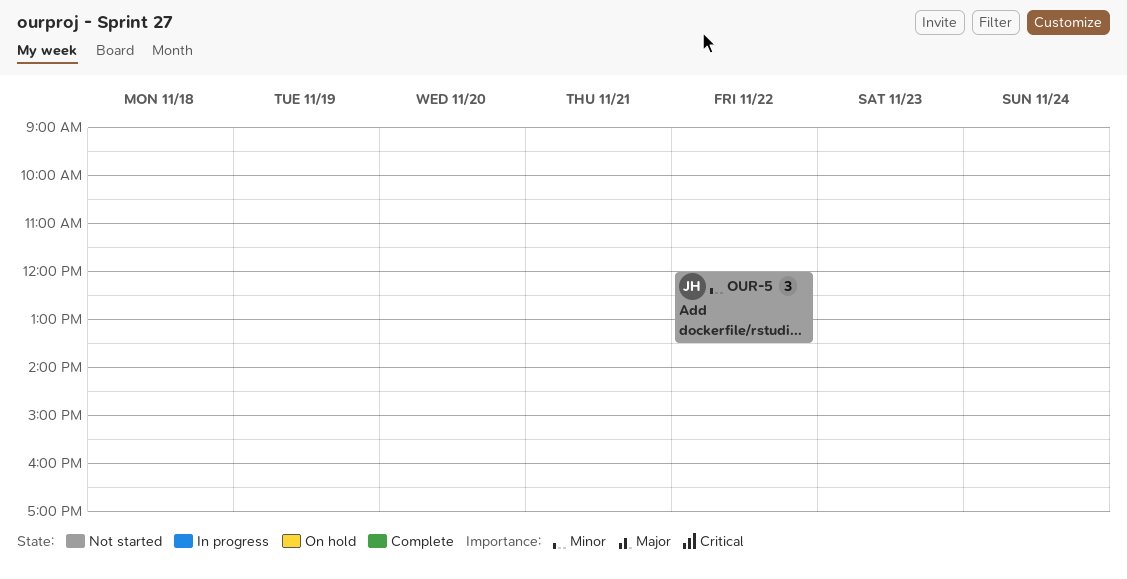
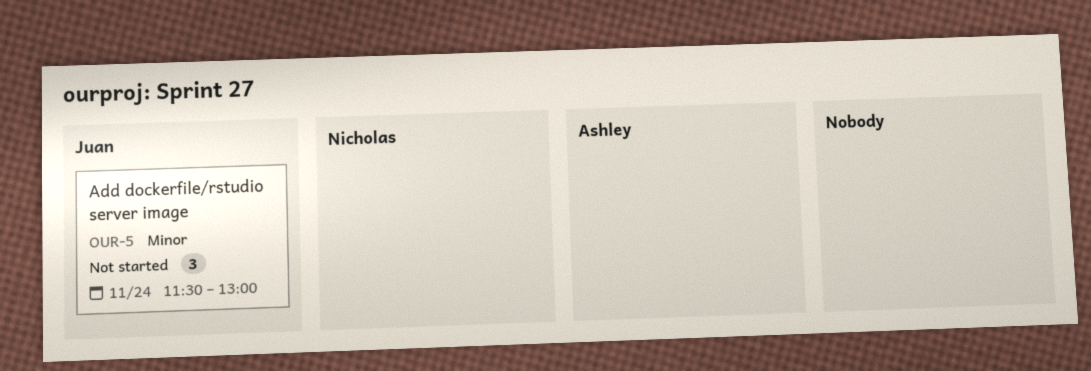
OUR-5, day: Nov 22 -> Nov 24
OUR-5, begins: 12:00 -> 11:30
OUR-5, ends: 13:30 -> 13:00

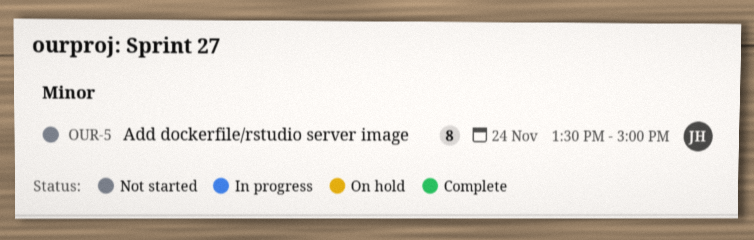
OUR-5, estimate: 3 -> 8
OUR-5, begins: 11:30 -> 13:30
OUR-5, ends: 13:00 -> 15:00

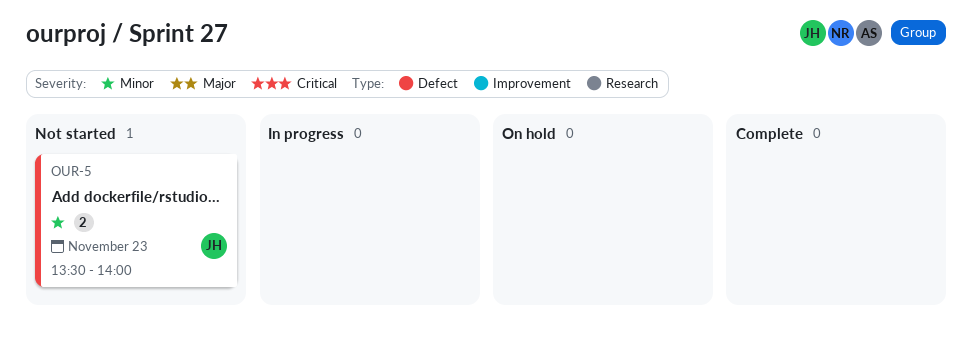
OUR-5, estimate: 8 -> 2
OUR-5, day: Nov 24 -> Nov 23
OUR-5, ends: 15:00 -> 14:00

